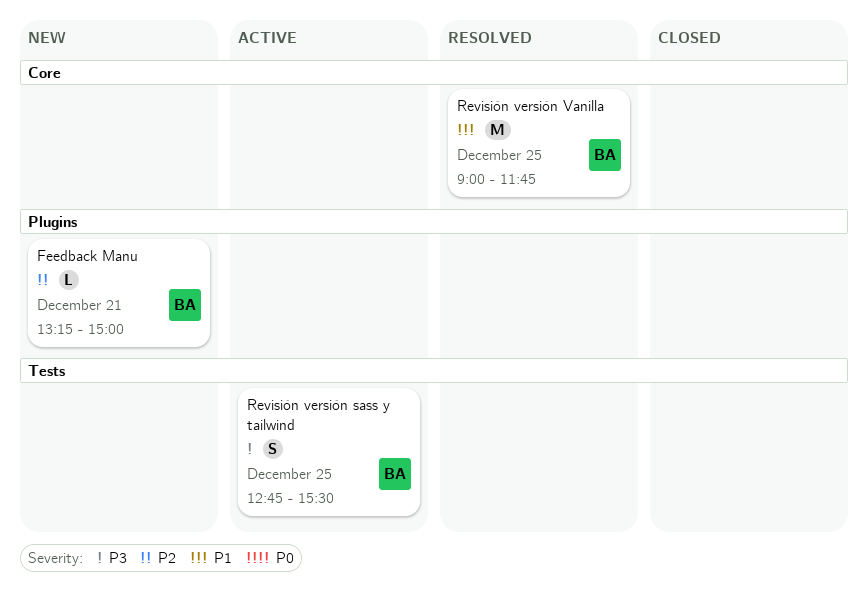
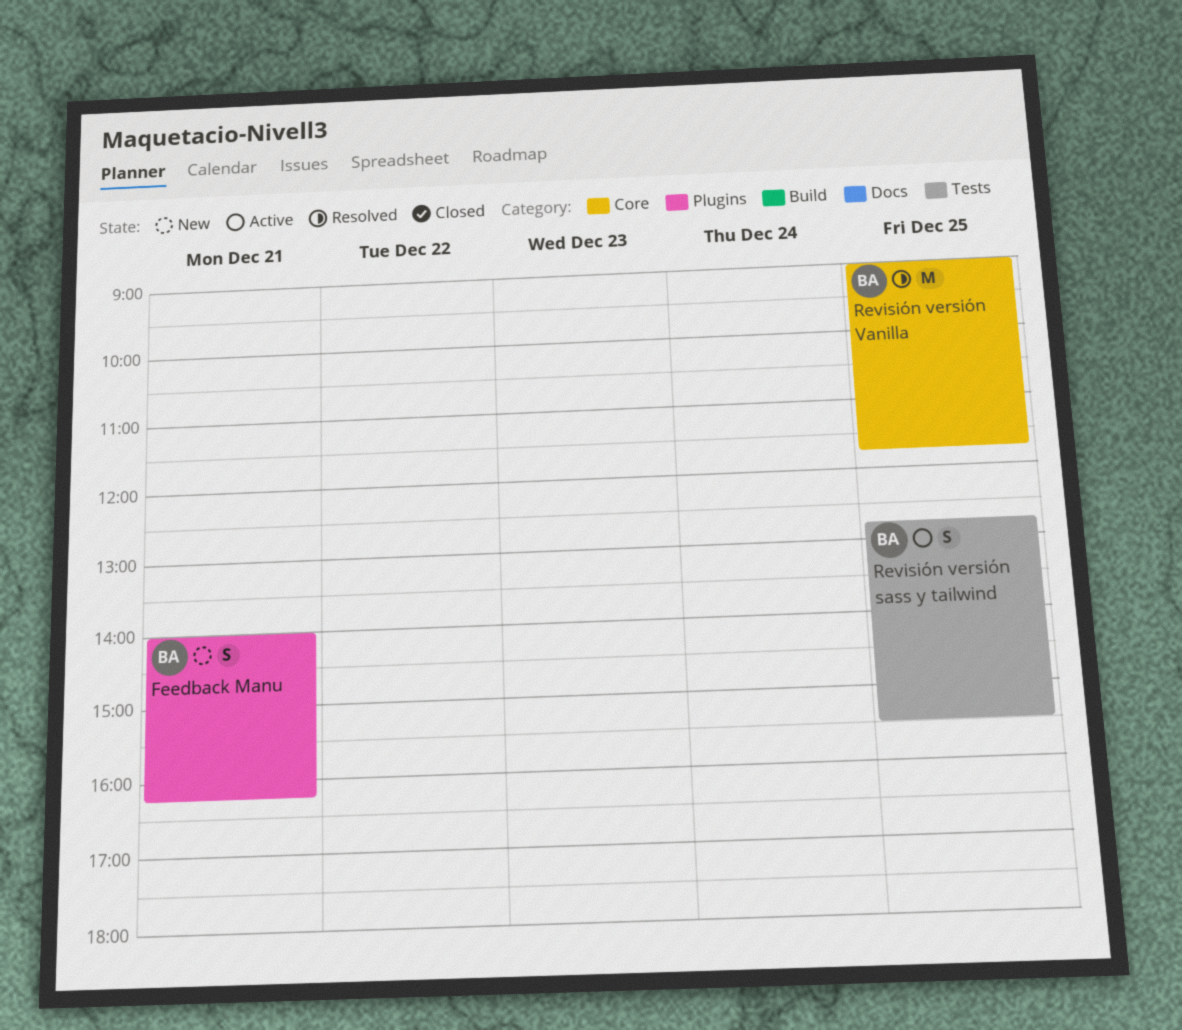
Feedback Manu, estimate: L -> S
Feedback Manu, begins: 13:15 -> 14:00
Feedback Manu, ends: 15:00 -> 16:15

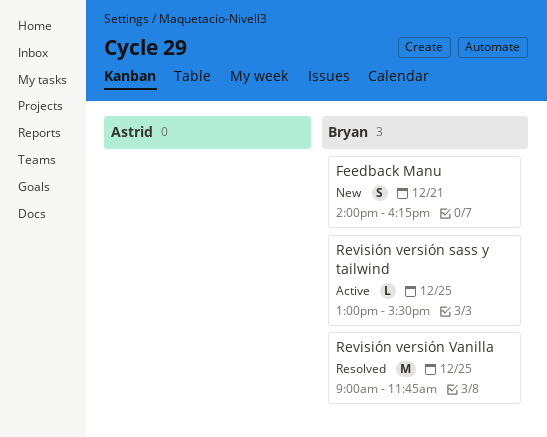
Revisión versión sass y tailwind, estimate: S -> L
Revisión versión sass y tailwind, begins: 12:45 -> 13:00

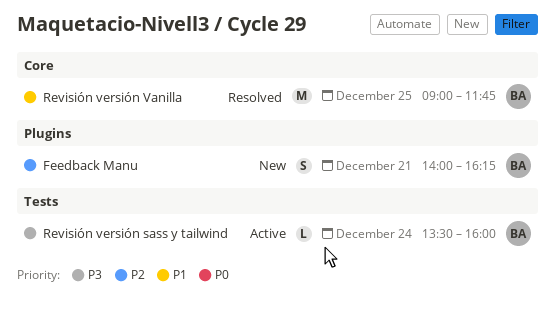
Revisión versión sass y tailwind, day: Dec 25 -> Dec 24
Revisión versión sass y tailwind, begins: 13:00 -> 13:30
Revisión versión sass y tailwind, ends: 15:30 -> 16:00

